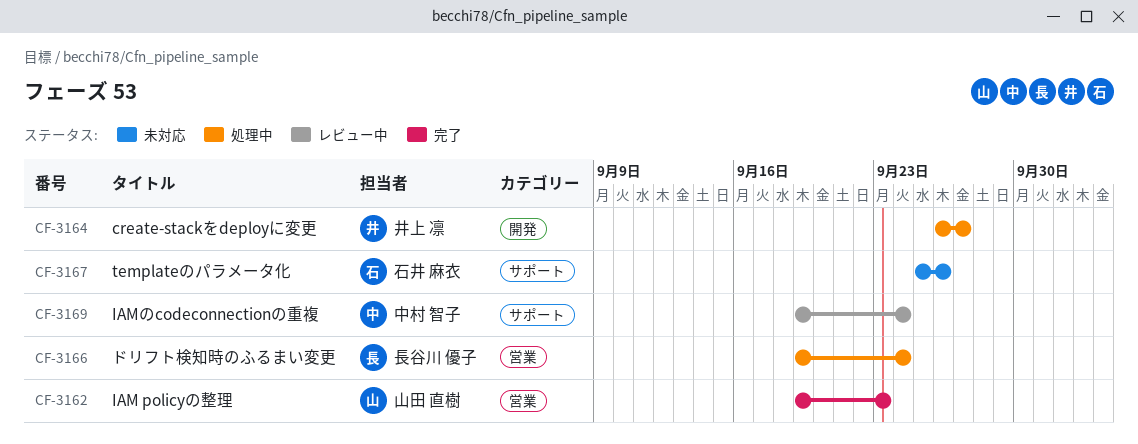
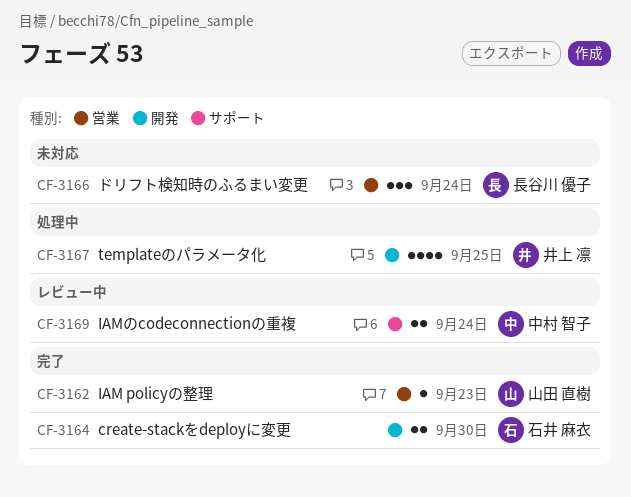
CF-3164, status: 処理中 -> 完了
CF-3164, owner: 井上 凛 -> 石井 麻衣
CF-3164, due: Sep 27 -> Sep 30
CF-3166, status: 処理中 -> 未対応
CF-3167, status: 未対応 -> 処理中
CF-3167, owner: 石井 麻衣 -> 井上 凛
CF-3167, label: サポート -> 開発
CF-3167, due: Sep 26 -> Sep 25

